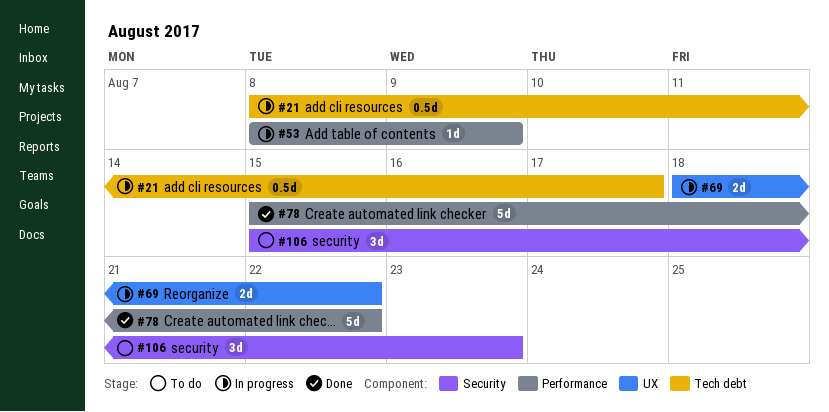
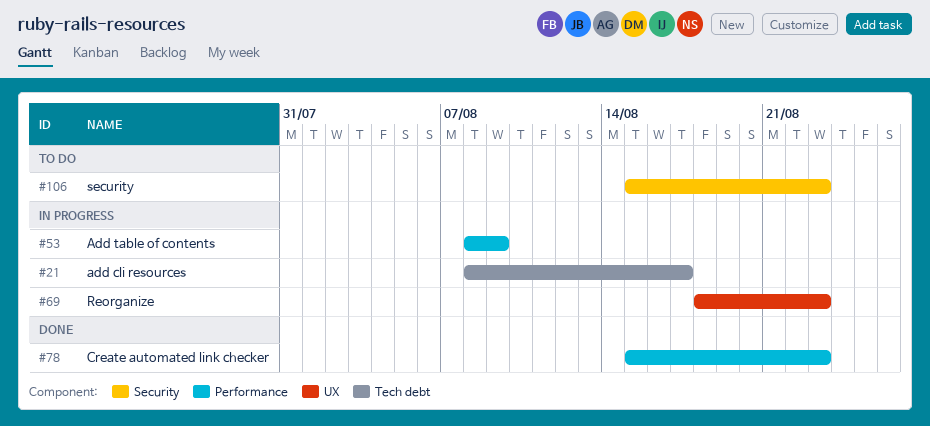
#69, due: Aug 22 -> Aug 23
#78, due: Aug 22 -> Aug 23

